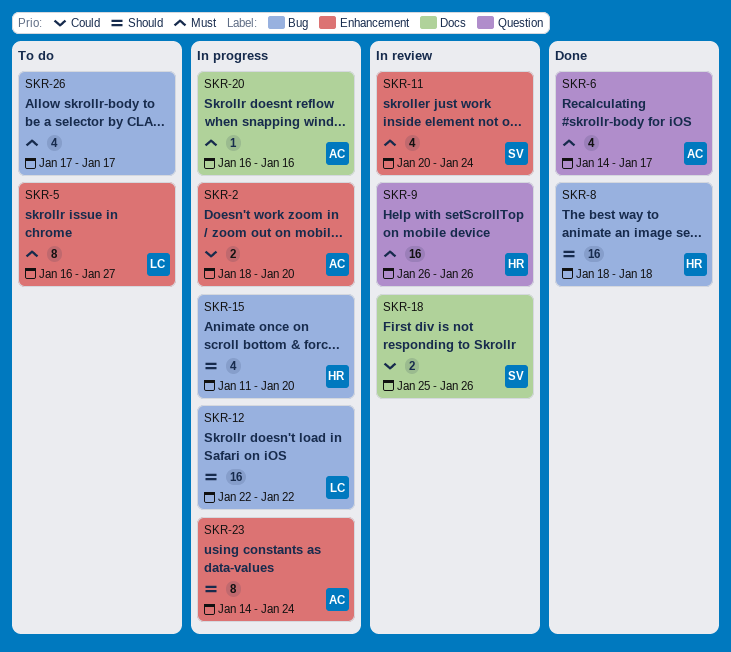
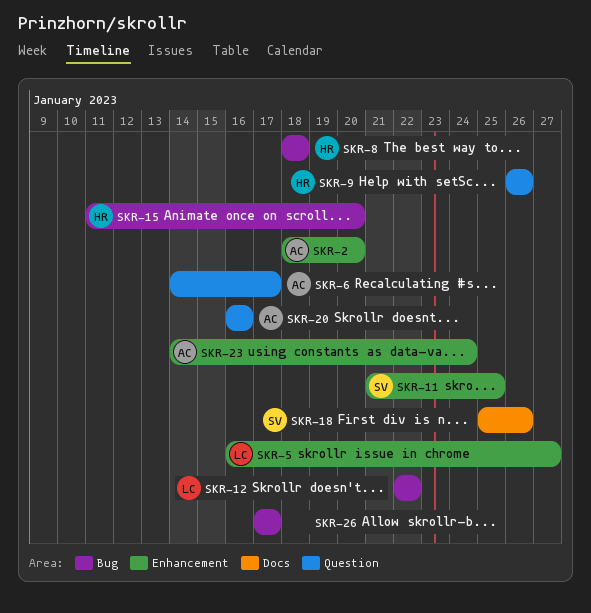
SKR-11, start: Jan 20 -> Jan 21
SKR-11, due: Jan 24 -> Jan 25
SKR-20, label: Docs -> Question

